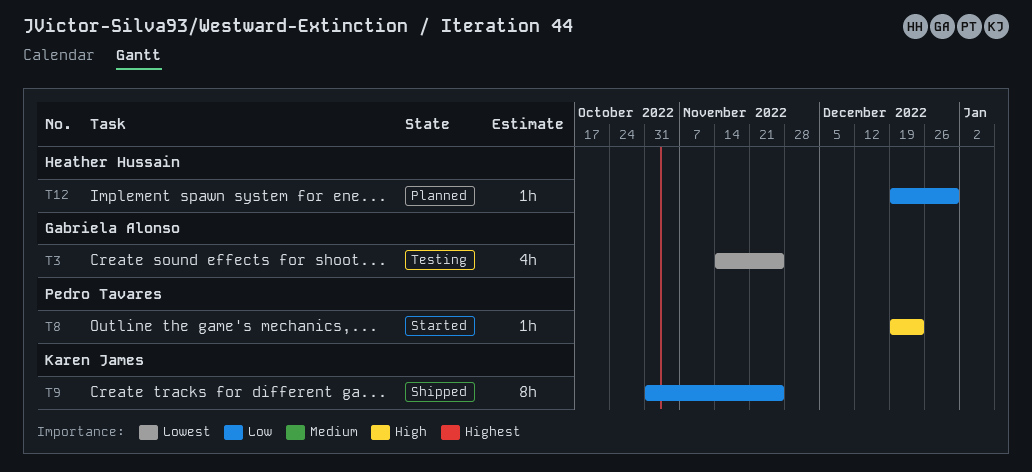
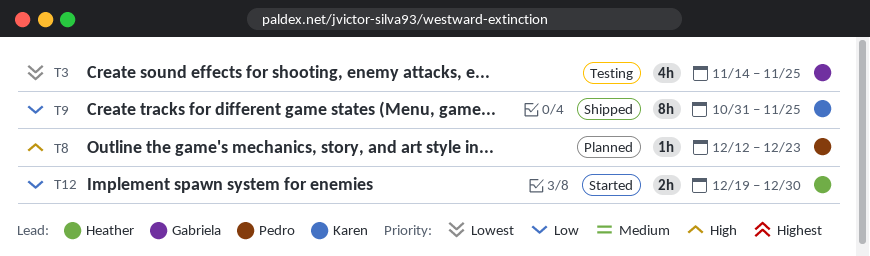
T8, status: Started -> Planned
T8, start: Dec 19 -> Dec 12
T12, status: Planned -> Started
T12, estimate: 1h -> 2h

